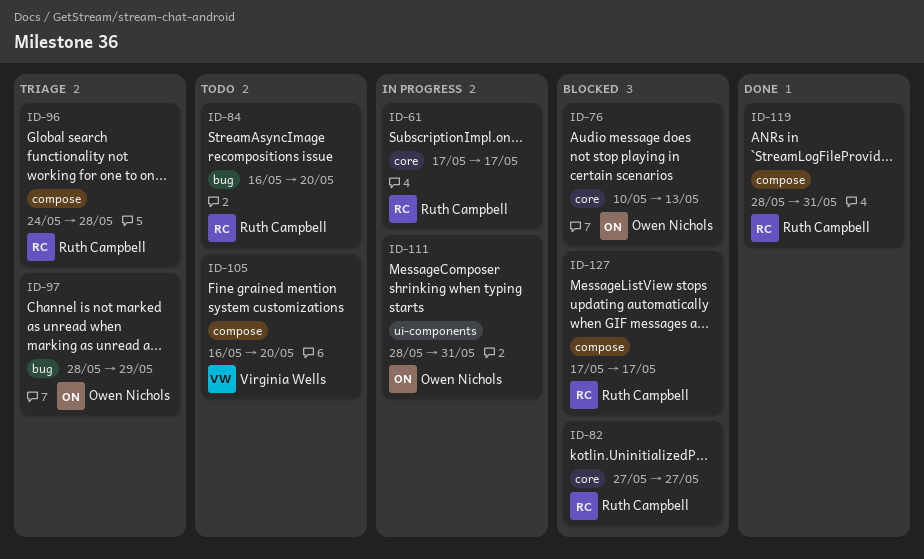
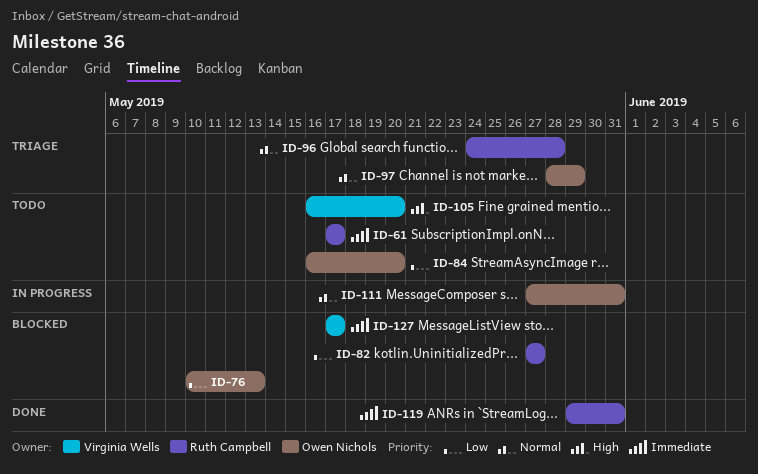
ID-61, status: In progress -> Todo
ID-84, owner: Ruth Campbell -> Owen Nichols
ID-111, start: May 28 -> May 27
ID-119, start: May 28 -> May 29
ID-127, owner: Ruth Campbell -> Virginia Wells

